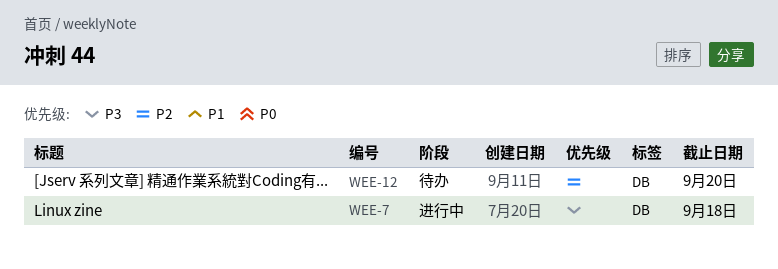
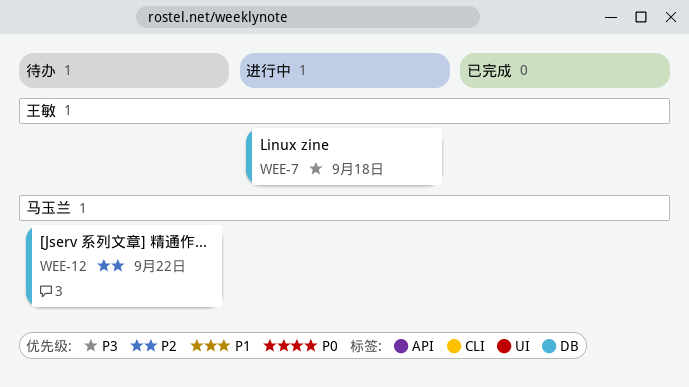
WEE-12, due: Sep 20 -> Sep 22

